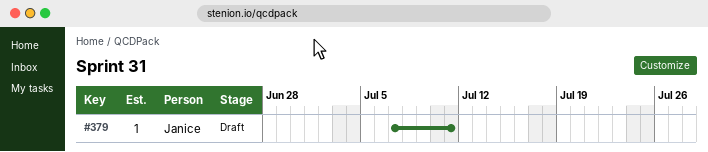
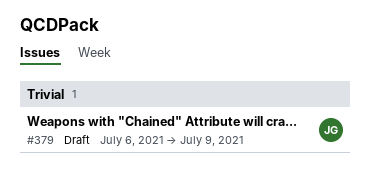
#379, start: Jul 7 -> Jul 6
#379, due: Jul 11 -> Jul 9

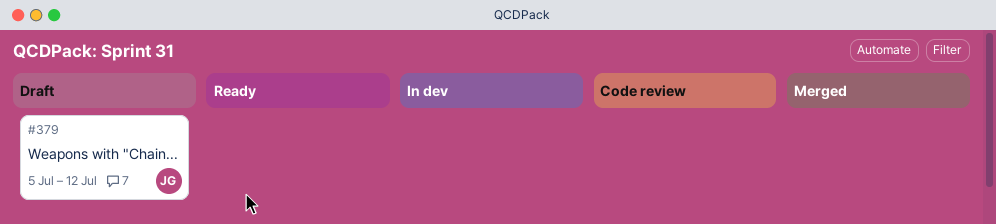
#379, start: Jul 6 -> Jul 5
#379, due: Jul 9 -> Jul 12

